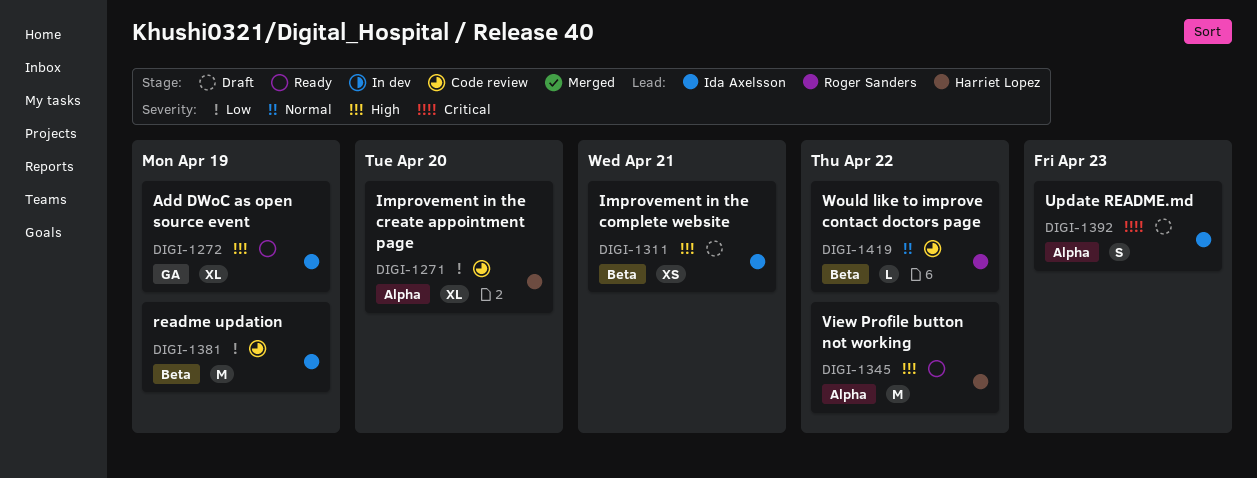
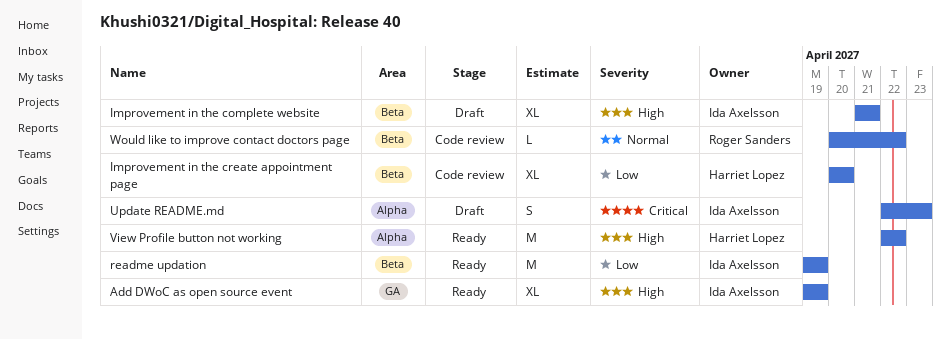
Improvement in the complete website, estimate: XS -> XL
Improvement in the create appointment page, label: Alpha -> Beta
readme updation, status: Code review -> Ready

